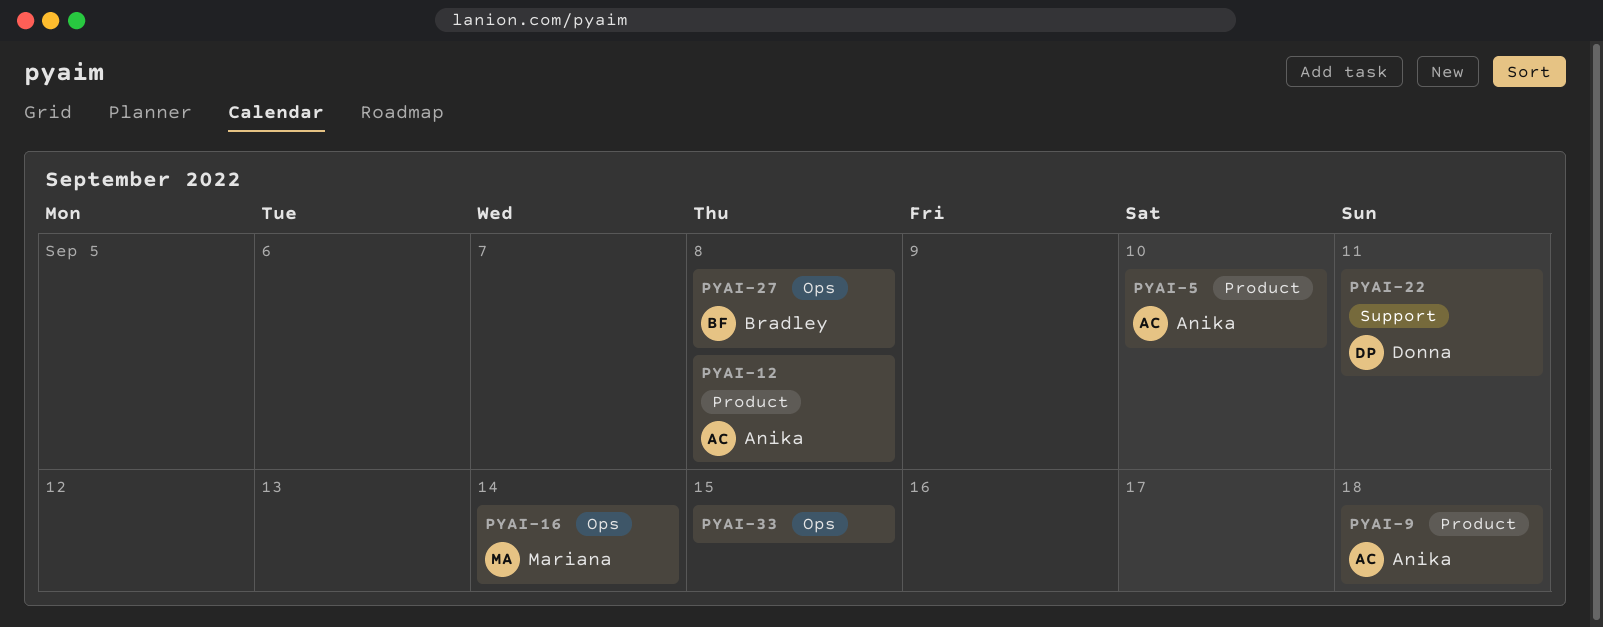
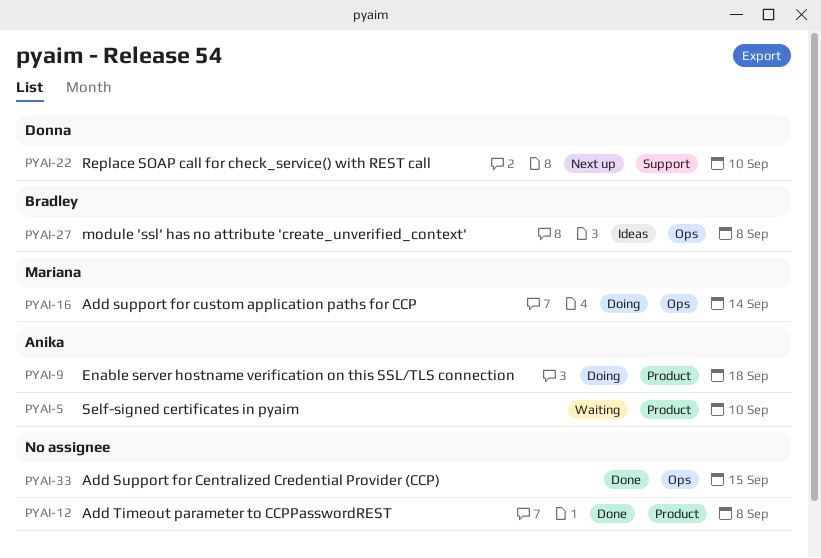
PYAI-12, owner: Anika -> none
PYAI-22, due: Sep 11 -> Sep 10

